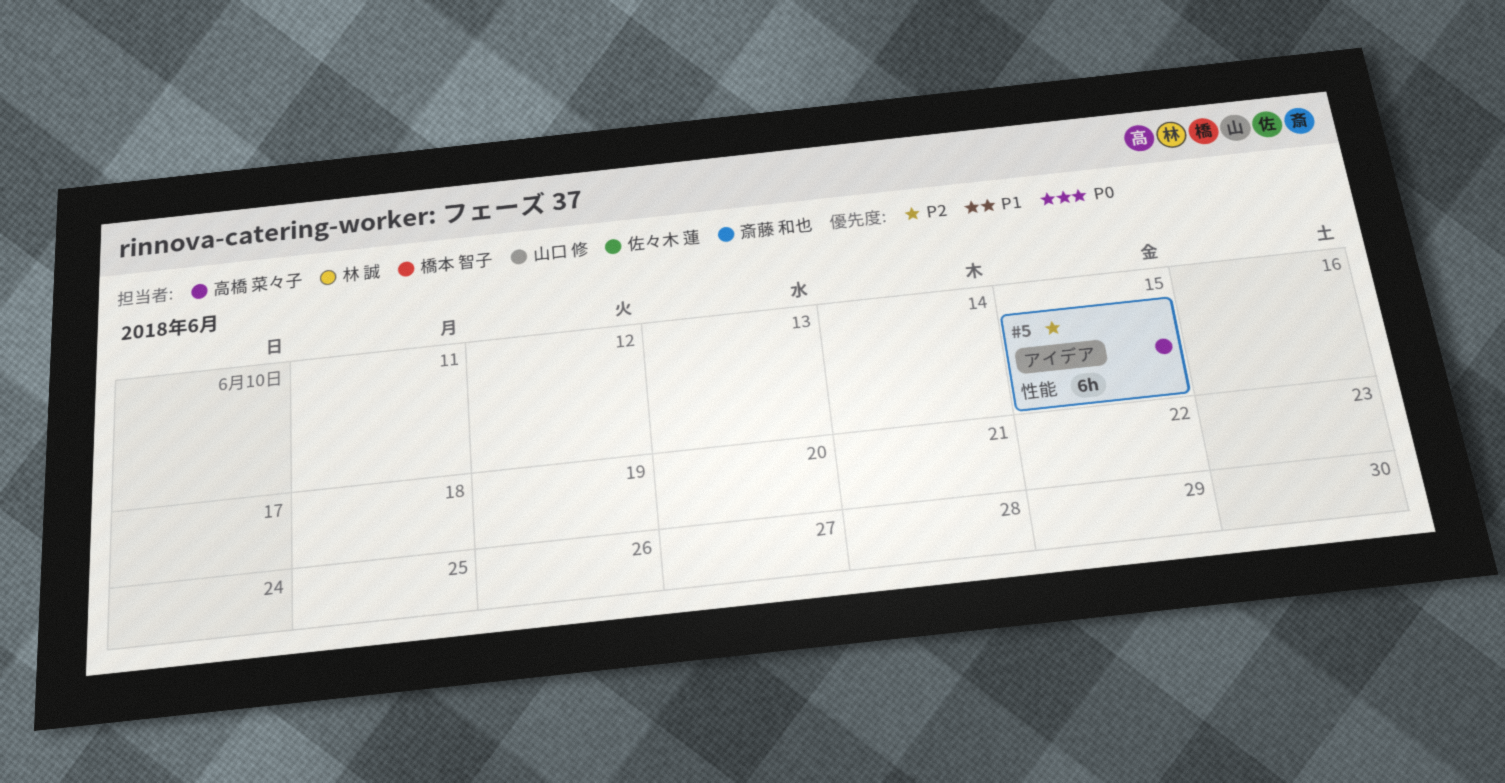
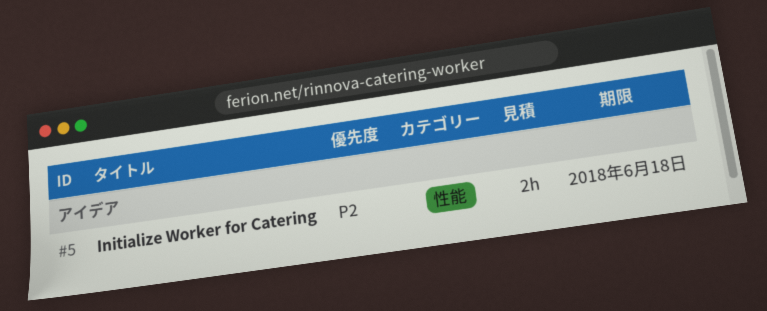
#5, estimate: 6h -> 2h
#5, due: Jun 15 -> Jun 18

